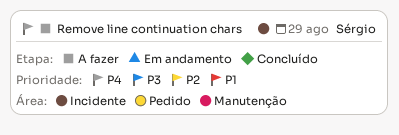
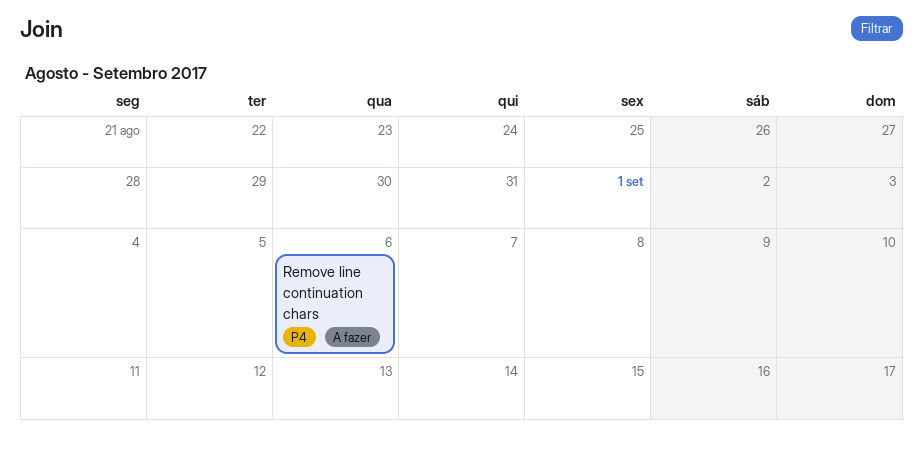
Remove line continuation chars, due: Aug 29 -> Sep 6

